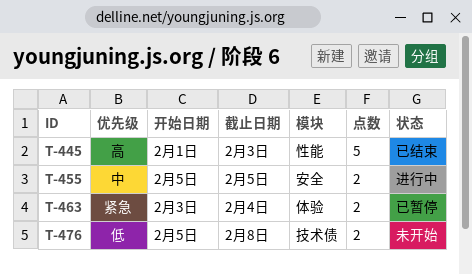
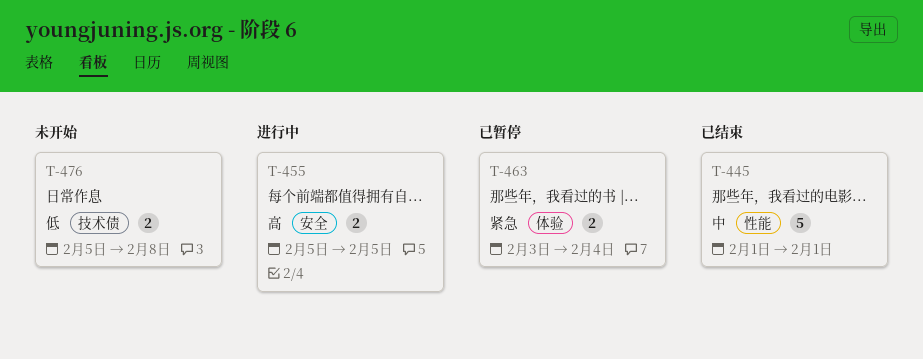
T-445, priority: 高 -> 中
T-445, due: Feb 3 -> Feb 1
T-455, priority: 中 -> 高

